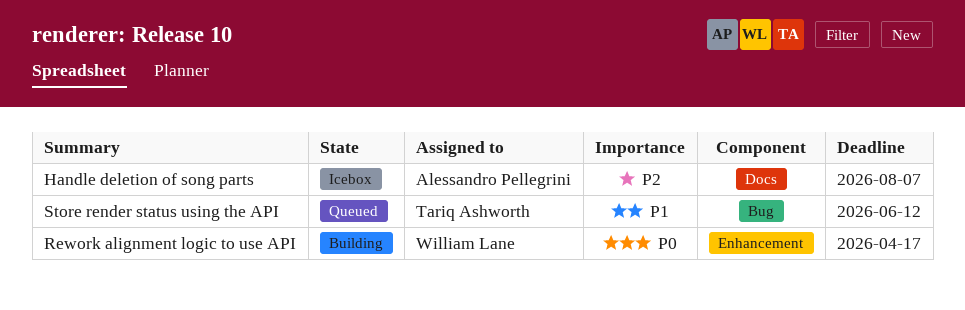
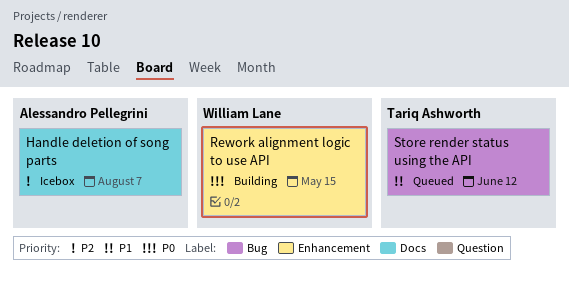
Rework alignment logic to use API, due: Apr 17 -> May 15

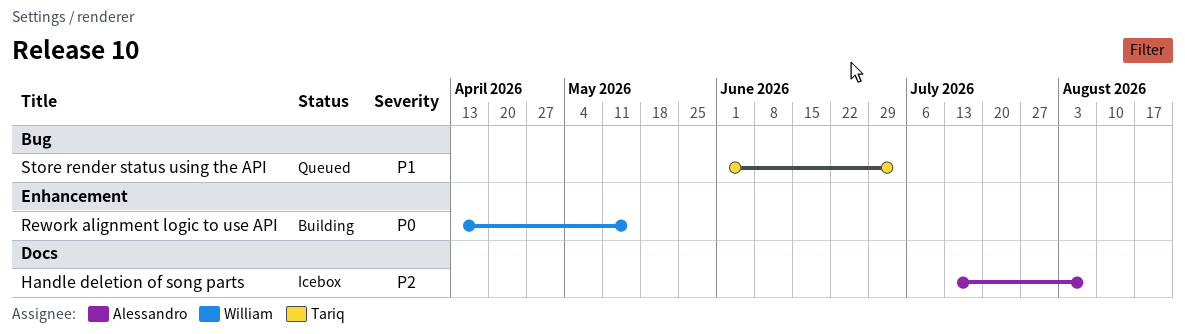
Store render status using the API, due: Jun 12 -> Jul 3

